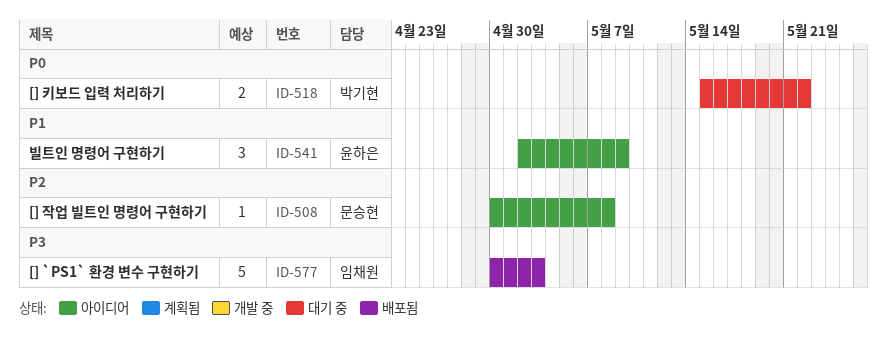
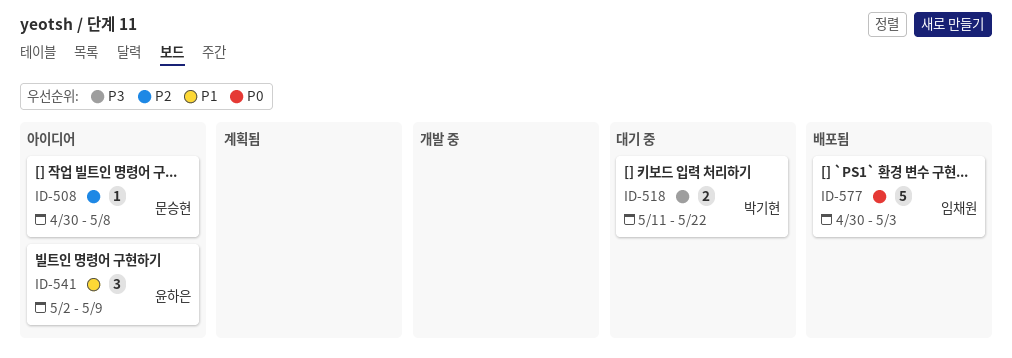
ID-518, priority: P0 -> P3
ID-518, start: May 15 -> May 11
ID-577, priority: P3 -> P0

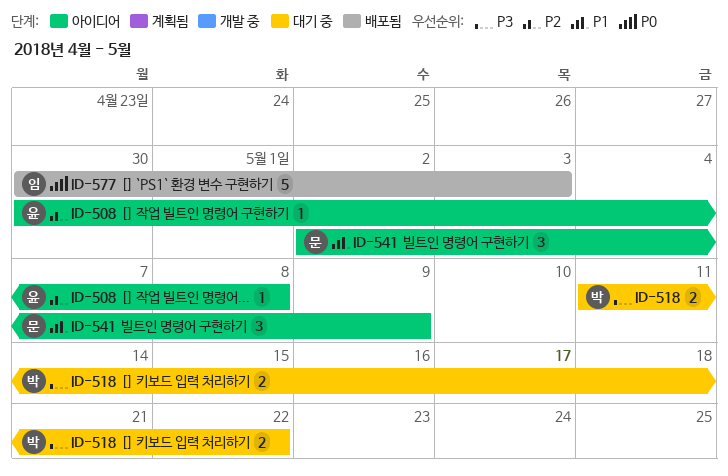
ID-508, owner: 문승현 -> 윤하은
ID-541, owner: 윤하은 -> 문승현

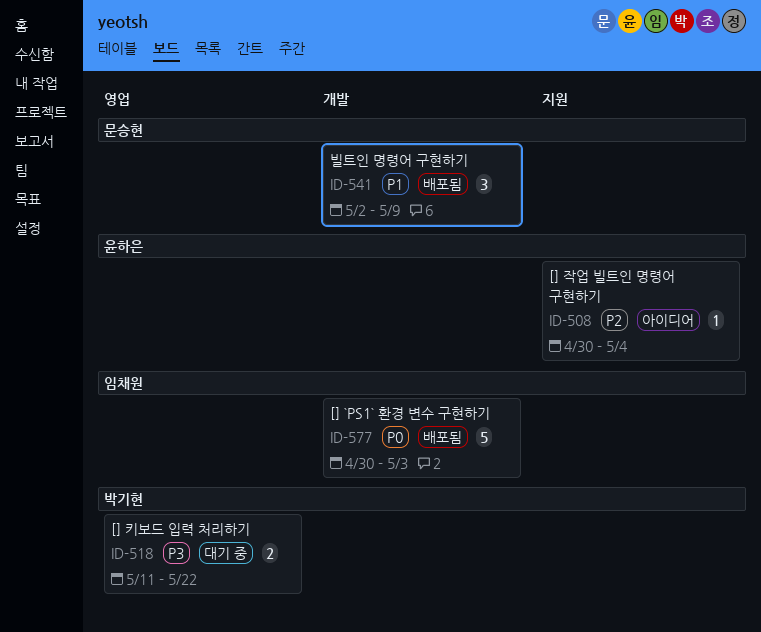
ID-508, due: May 8 -> May 4
ID-541, status: 아이디어 -> 배포됨

